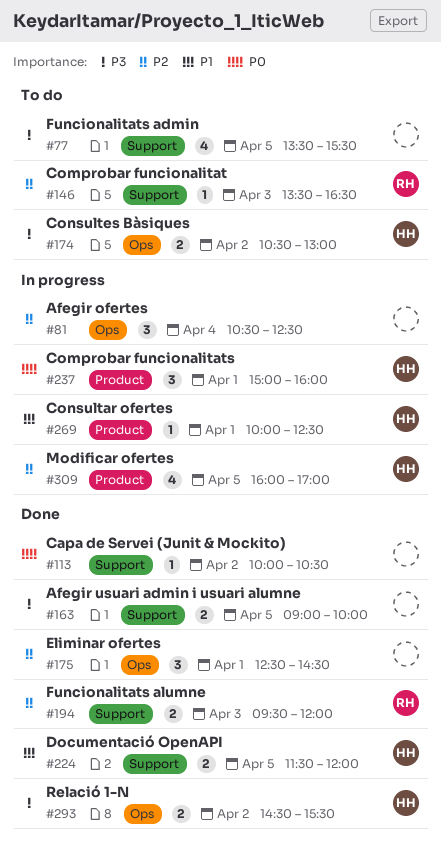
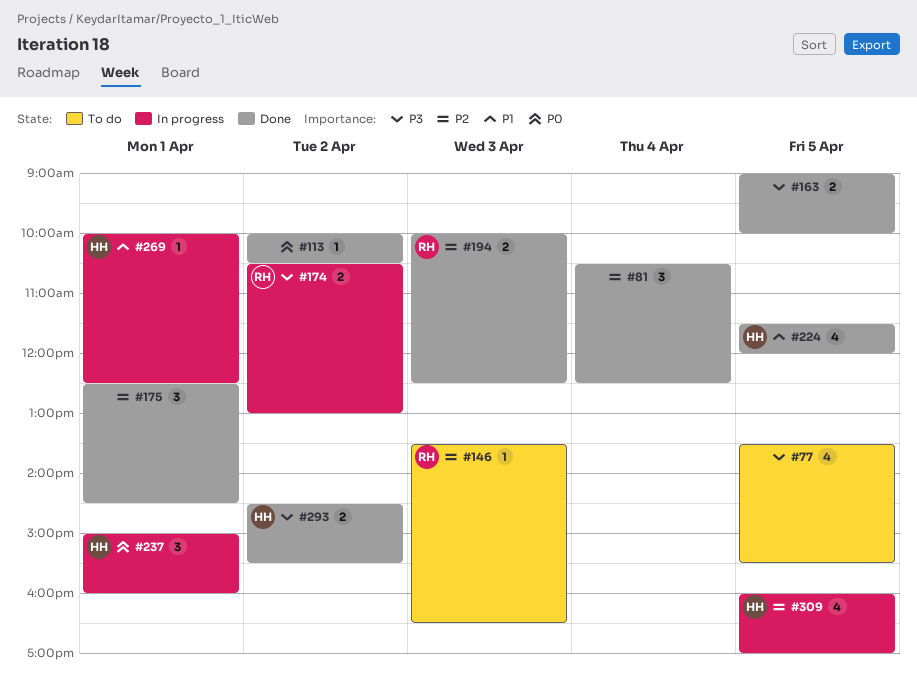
#81, status: In progress -> Done
#174, status: To do -> In progress
#174, owner: HH -> RH
#194, begins: 09:30 -> 10:00
#194, ends: 12:00 -> 12:30
#224, estimate: 2 -> 4

